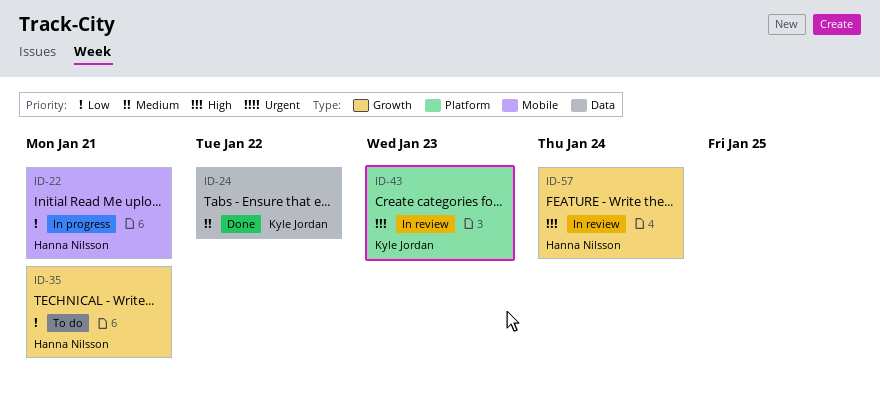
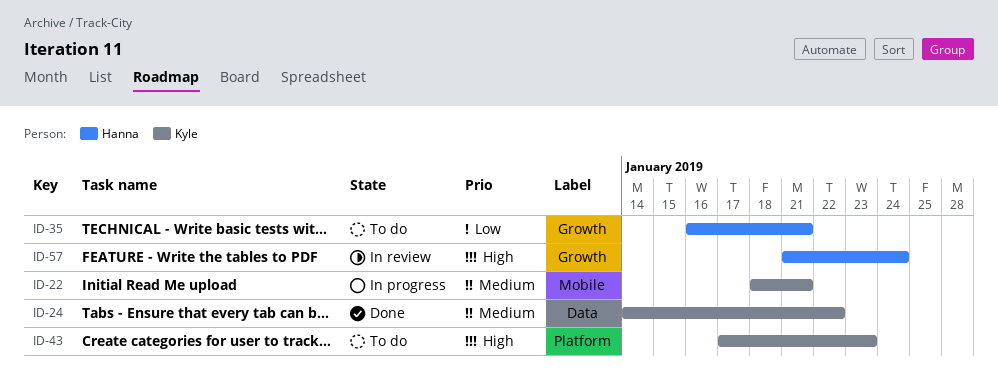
ID-22, owner: Hanna Nilsson -> Kyle Jordan
ID-22, priority: Low -> Medium
ID-43, status: In review -> To do

